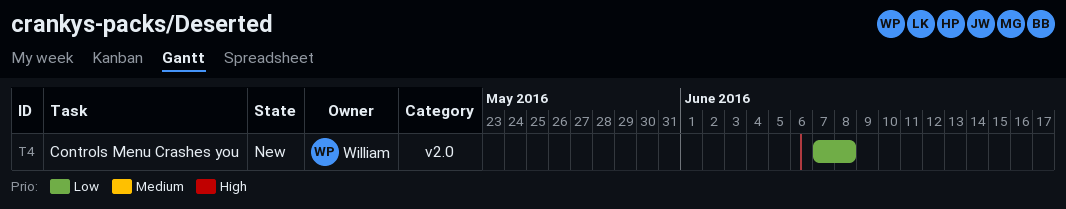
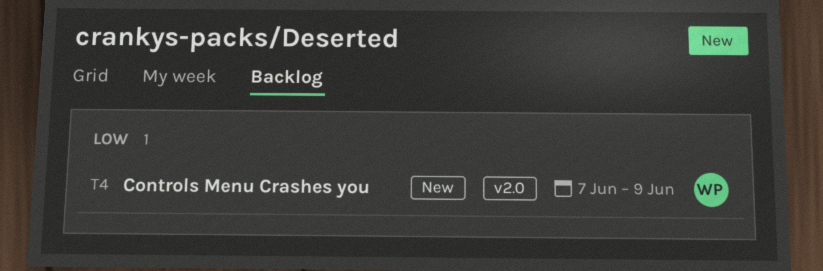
T4, due: Jun 8 -> Jun 9

